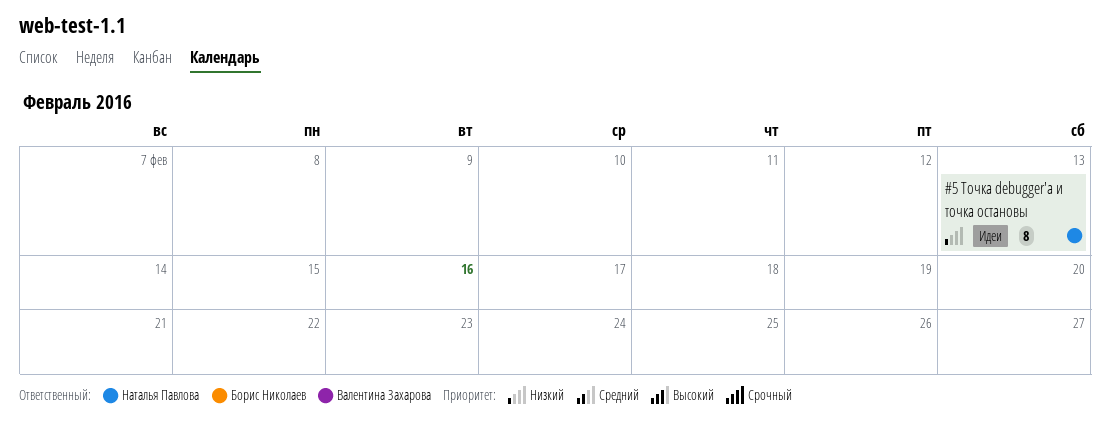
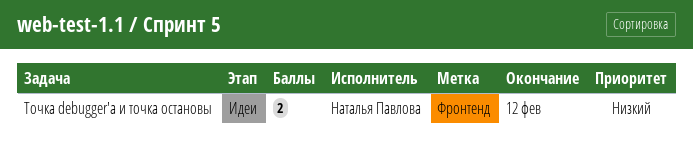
Точка debugger'a и точка остановы, estimate: 8 -> 2
Точка debugger'a и точка остановы, due: Feb 13 -> Feb 12

